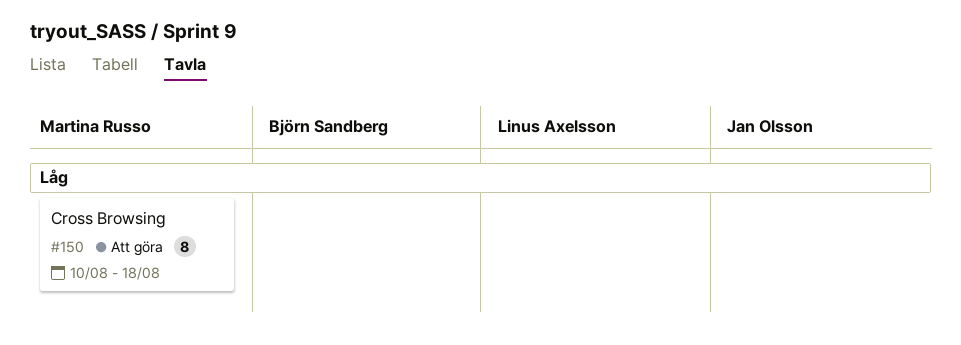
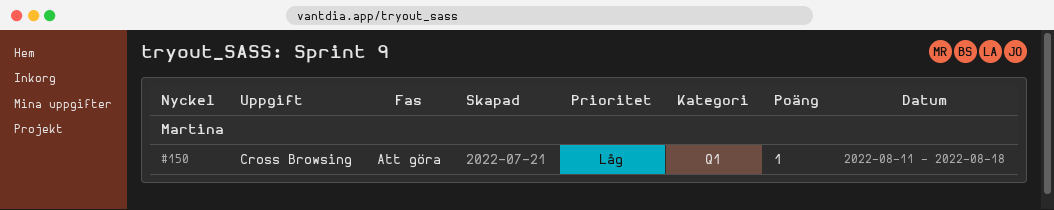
#150, estimate: 8 -> 1
#150, start: Aug 10 -> Aug 11

